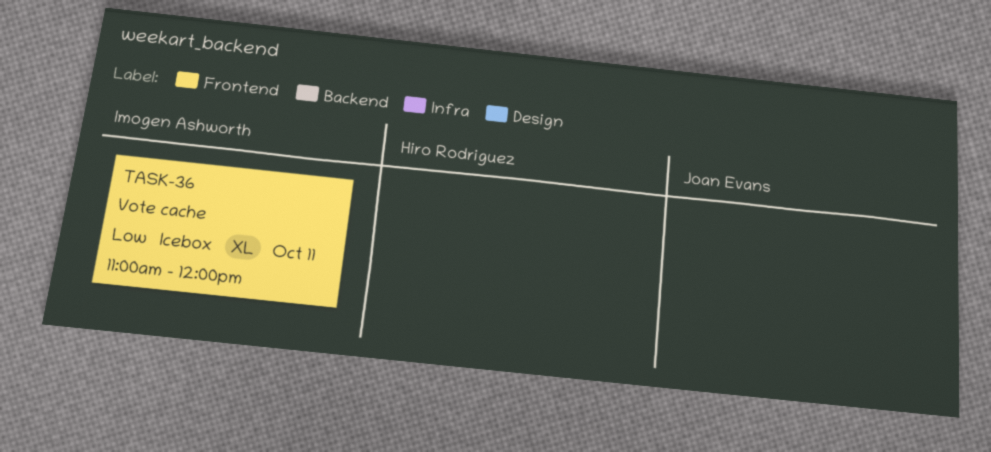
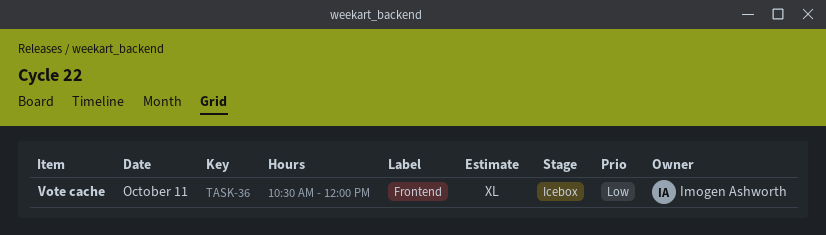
TASK-36, begins: 11:00 -> 10:30

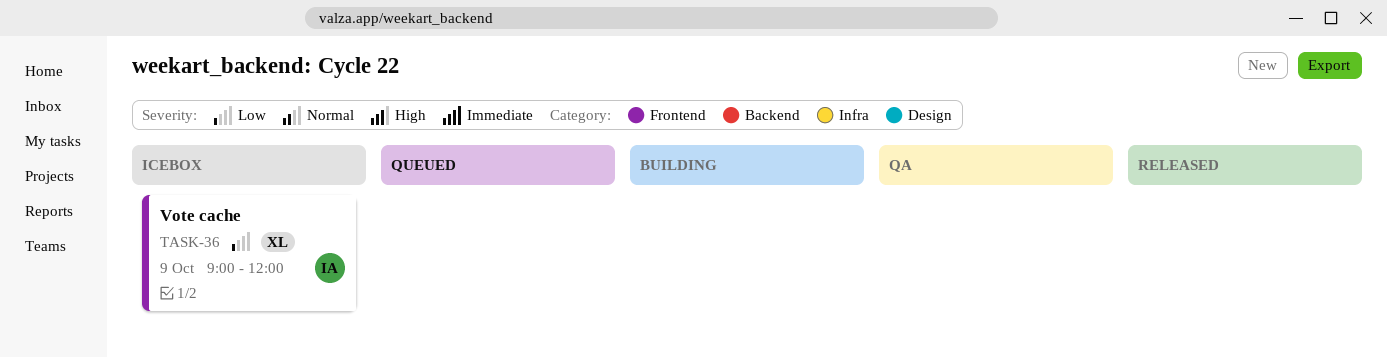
TASK-36, day: Oct 11 -> Oct 9
TASK-36, begins: 10:30 -> 09:00

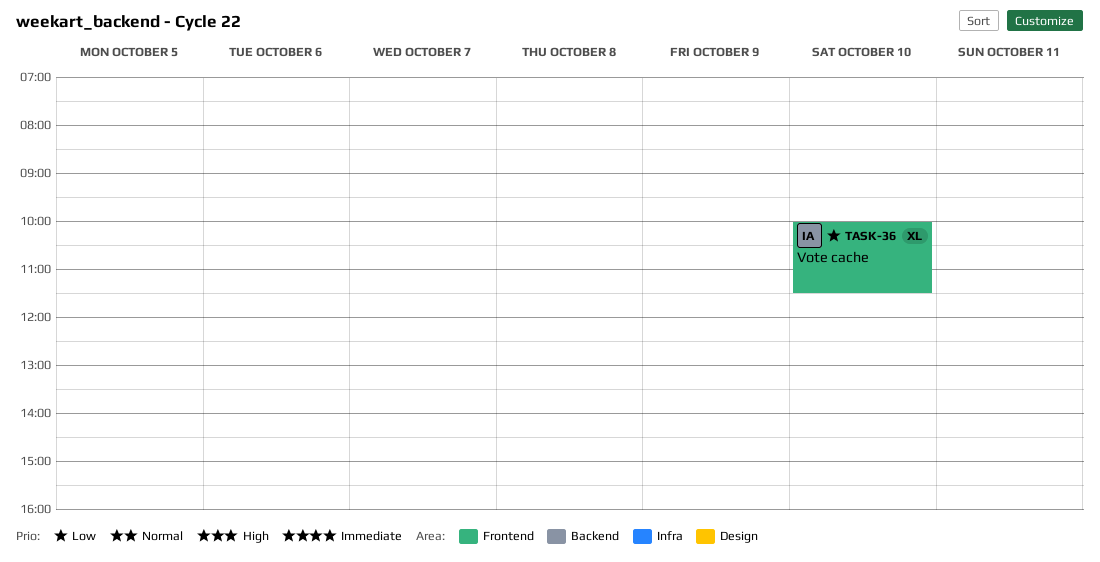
TASK-36, day: Oct 9 -> Oct 10
TASK-36, begins: 09:00 -> 10:00
TASK-36, ends: 12:00 -> 11:30

